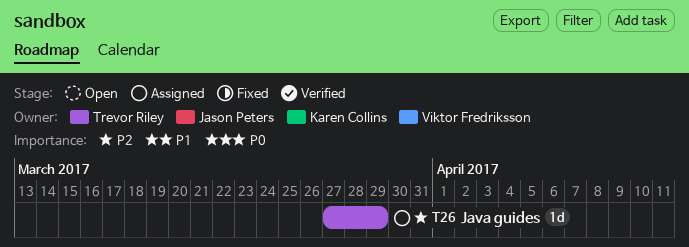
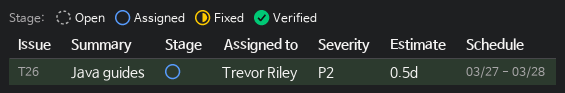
T26, estimate: 1d -> 0.5d
T26, due: Mar 29 -> Mar 28

